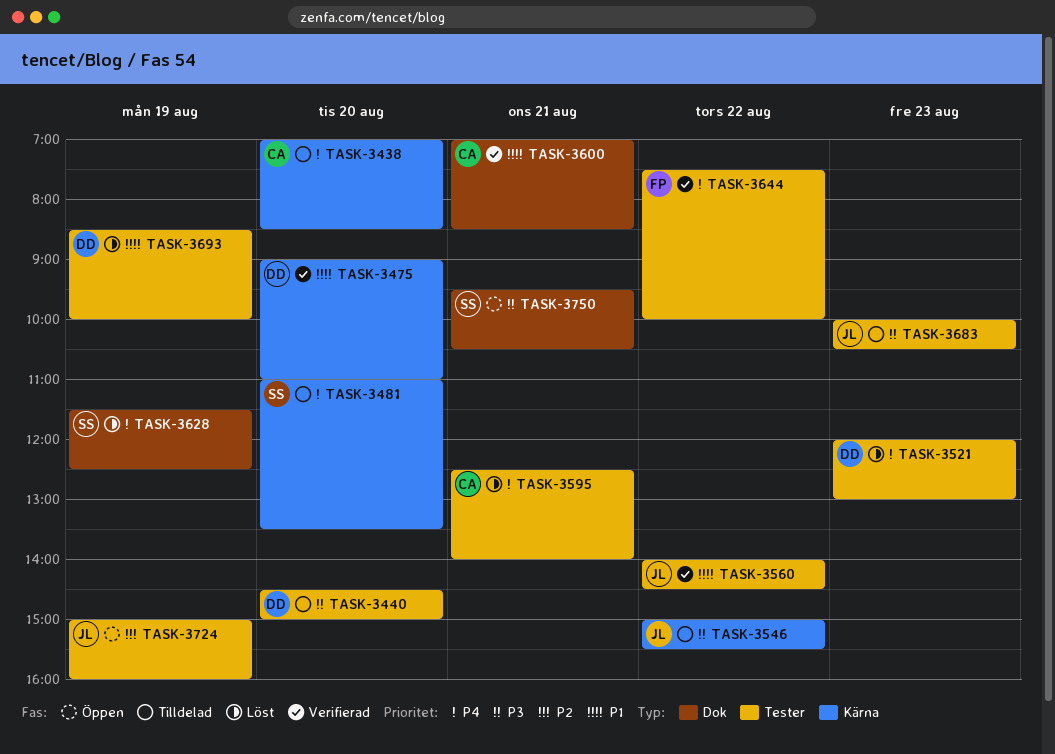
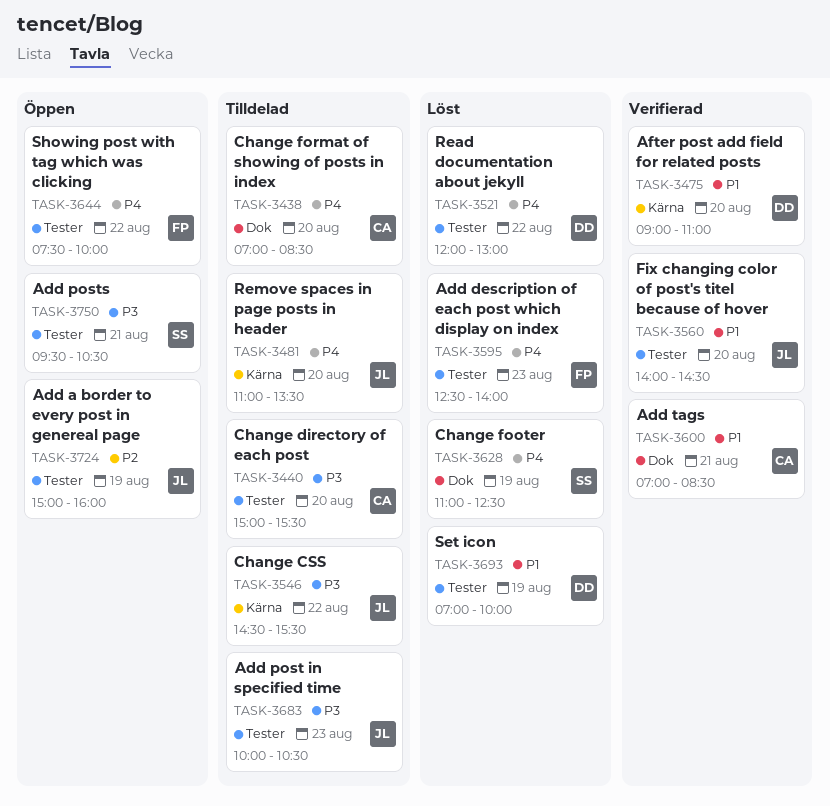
TASK-3438, label: Kärna -> Dok
TASK-3440, owner: DD -> CA
TASK-3440, begins: 14:30 -> 15:00
TASK-3440, ends: 15:00 -> 15:30
TASK-3481, owner: SS -> JL
TASK-3521, day: Aug 23 -> Aug 22
TASK-3546, begins: 15:00 -> 14:30
TASK-3560, day: Aug 22 -> Aug 20
TASK-3595, owner: CA -> FP
TASK-3595, day: Aug 21 -> Aug 23
TASK-3628, begins: 11:30 -> 11:00
TASK-3644, status: Verifierad -> Öppen
TASK-3693, begins: 08:30 -> 07:00
TASK-3750, label: Dok -> Tester

